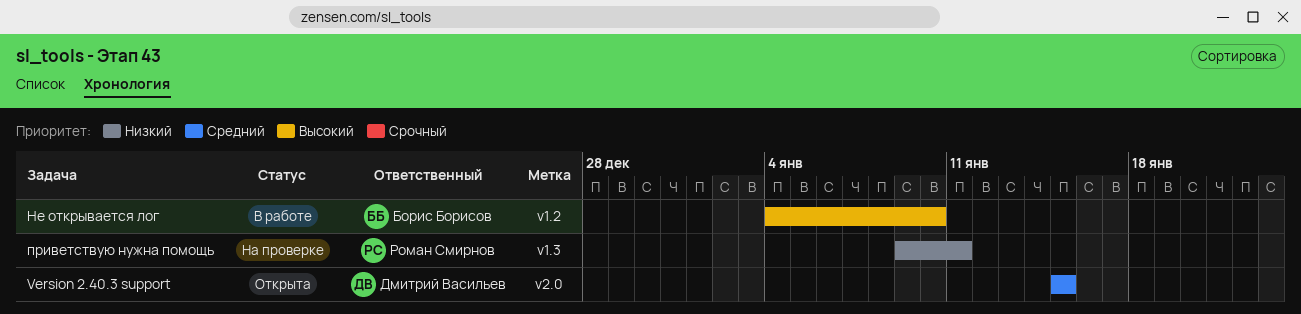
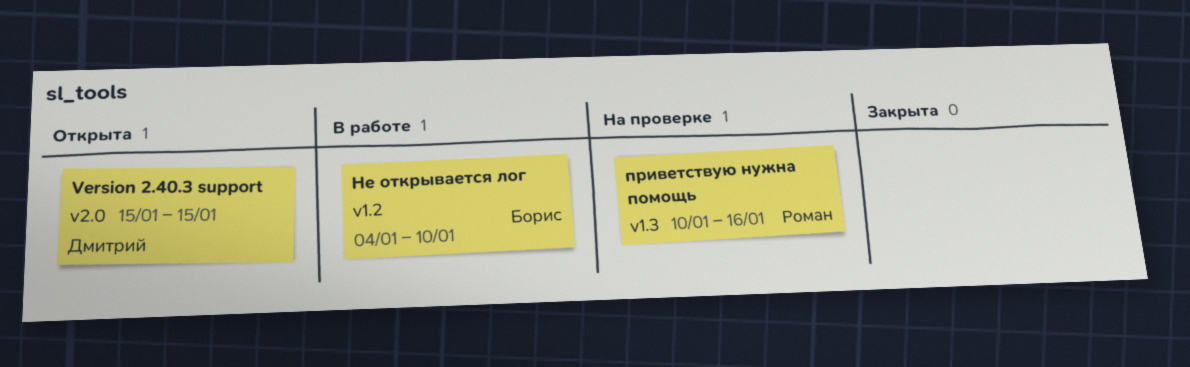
приветствую нужна помощь, start: Jan 9 -> Jan 10
приветствую нужна помощь, due: Jan 11 -> Jan 16

